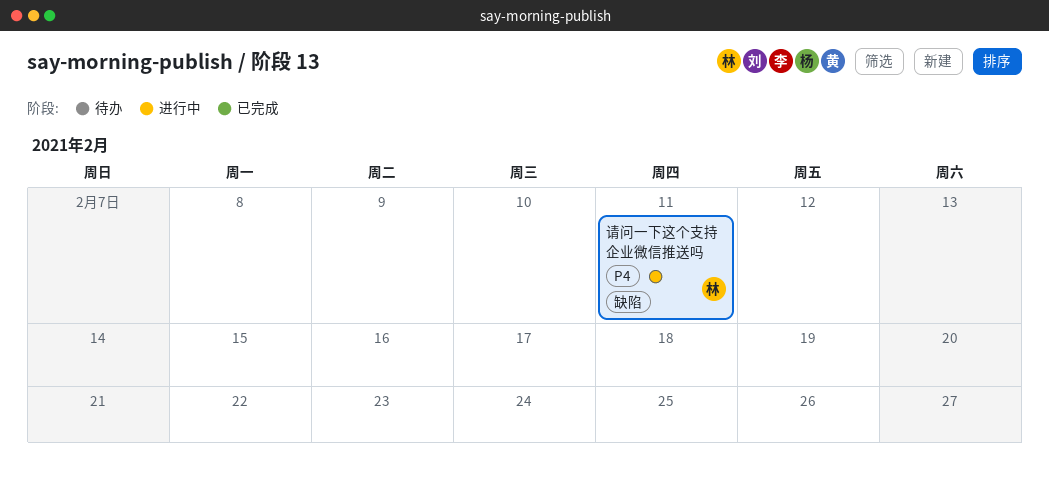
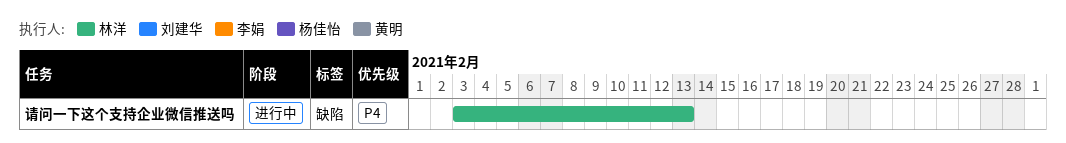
请问一下这个支持企业微信推送吗, due: Feb 11 -> Feb 13

